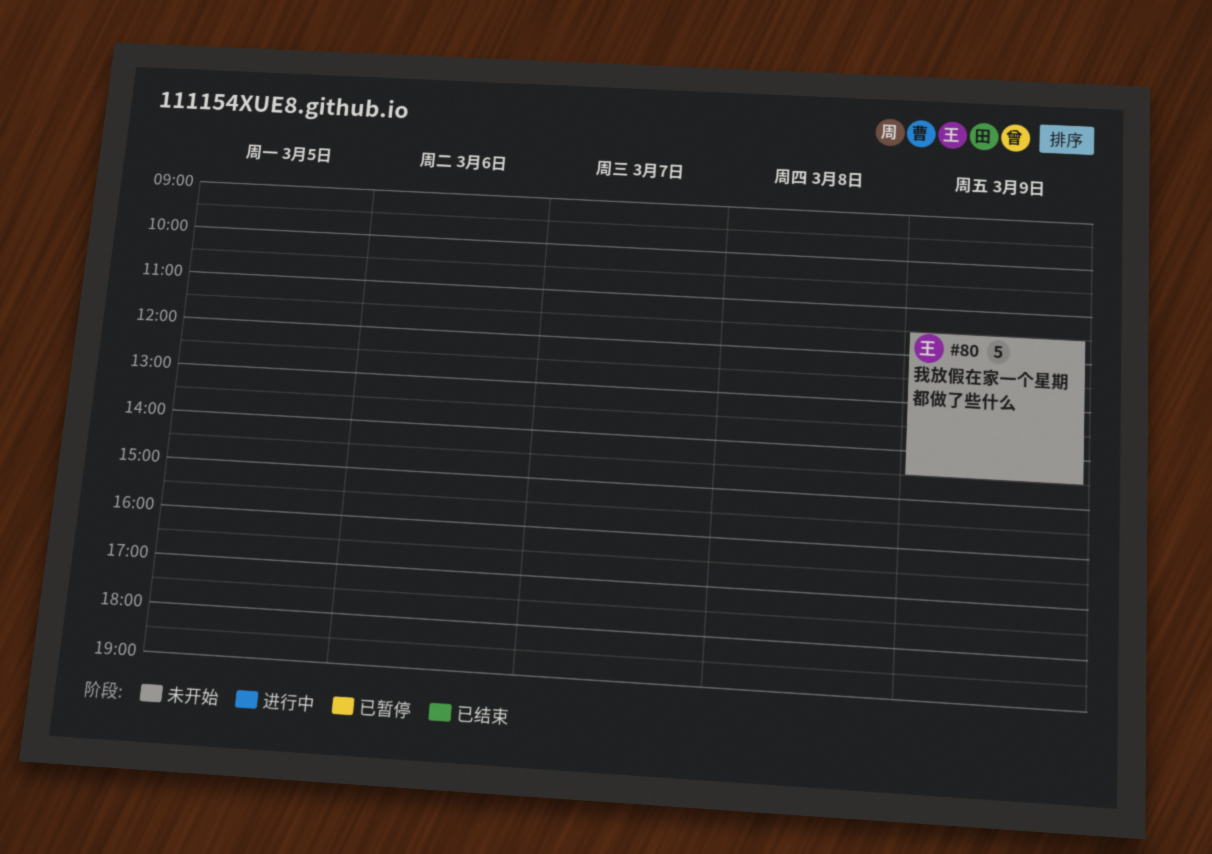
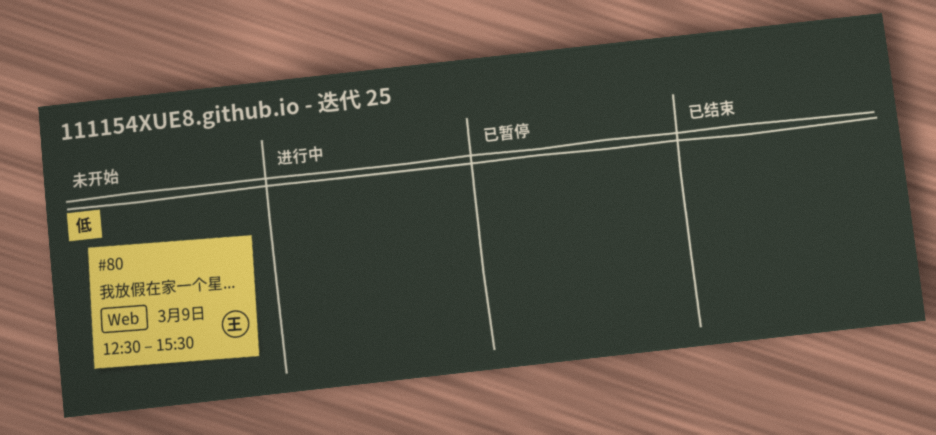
#80, begins: 11:30 -> 12:30
#80, ends: 14:30 -> 15:30

